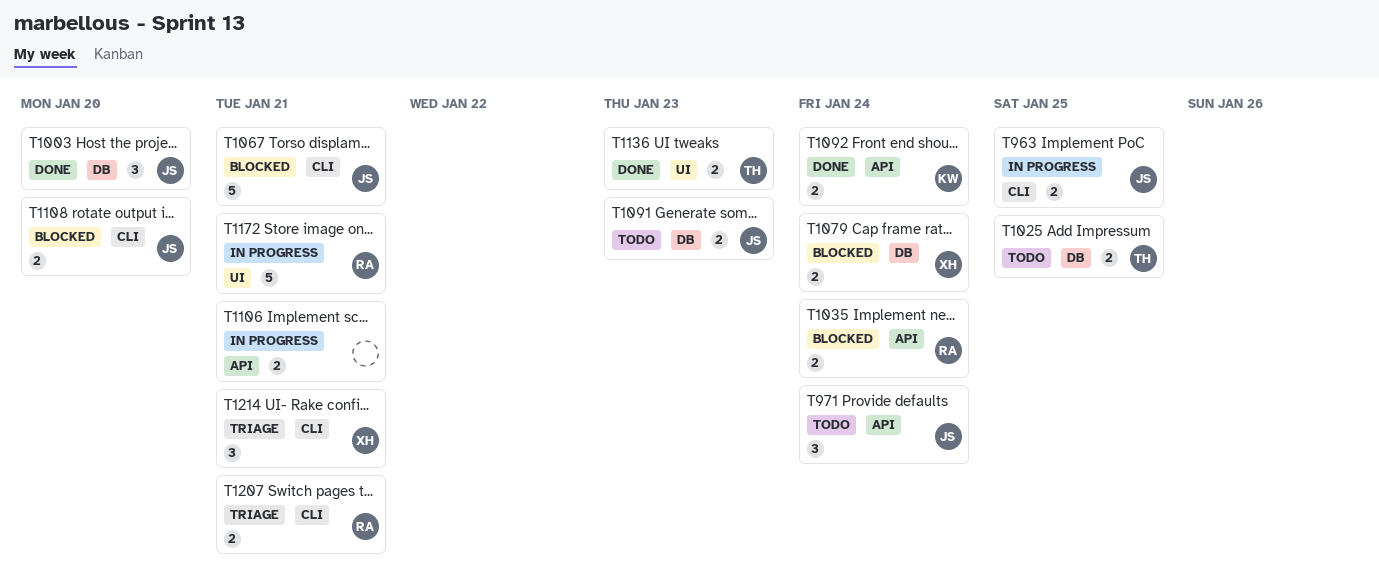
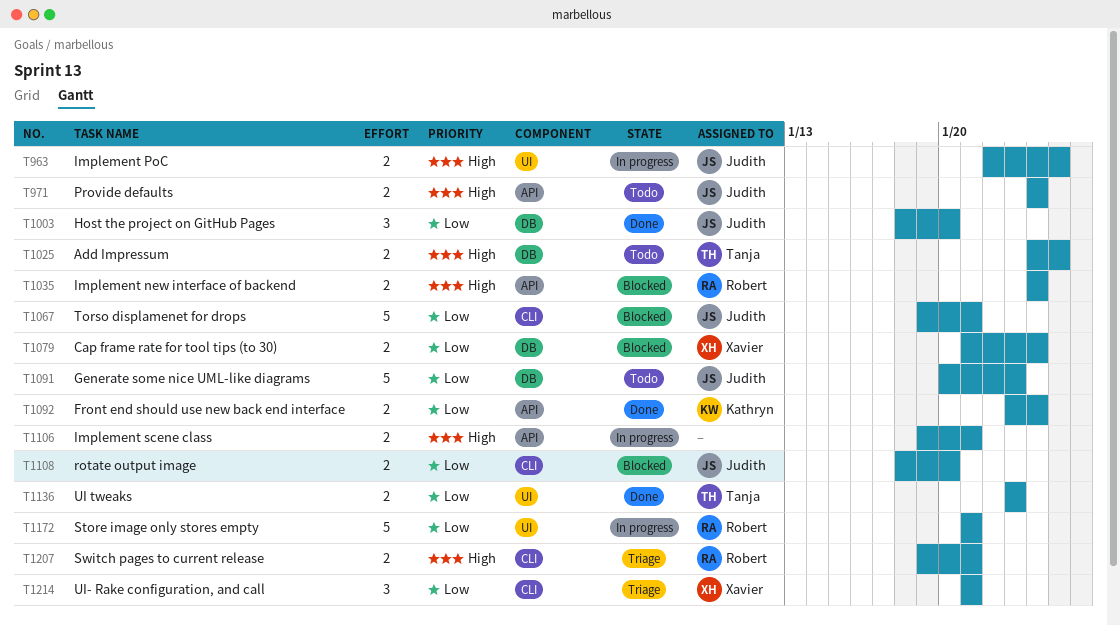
T963, label: CLI -> UI
T971, estimate: 3 -> 2
T1091, estimate: 2 -> 5

